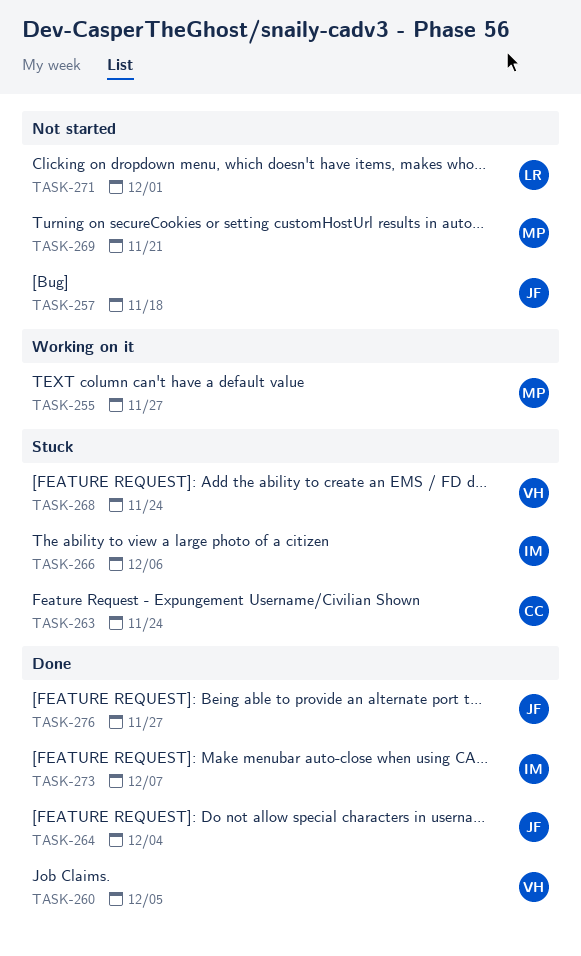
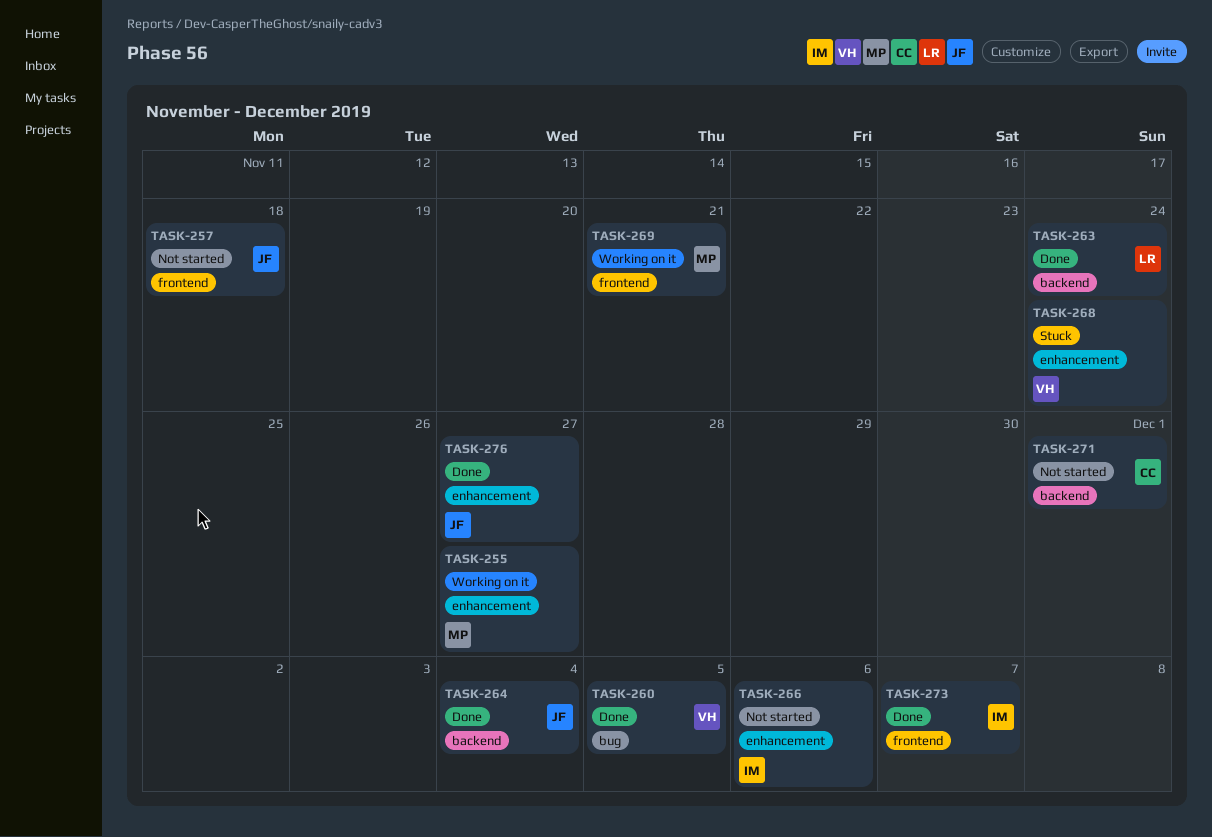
TASK-263, status: Stuck -> Done
TASK-263, owner: CC -> LR
TASK-266, status: Stuck -> Not started
TASK-269, status: Not started -> Working on it
TASK-271, owner: LR -> CC

